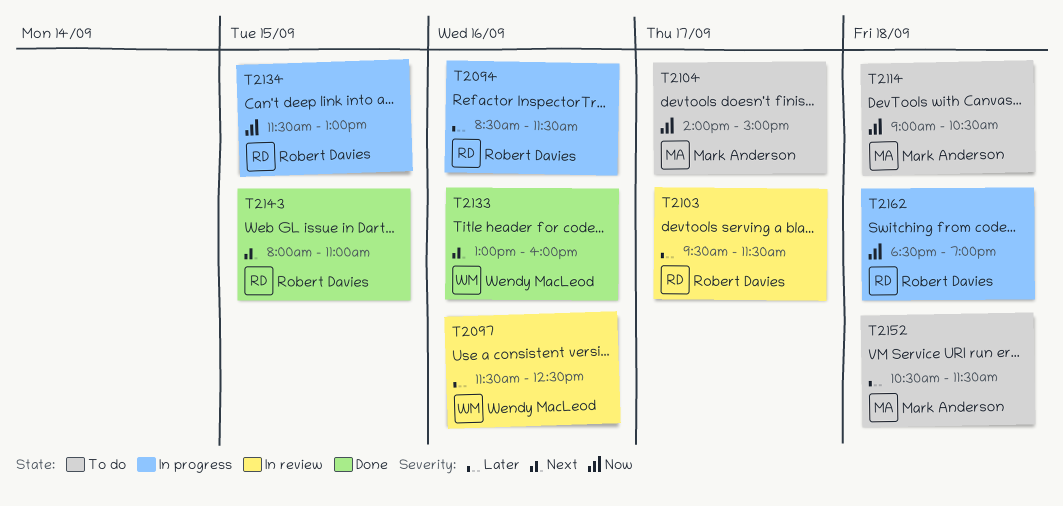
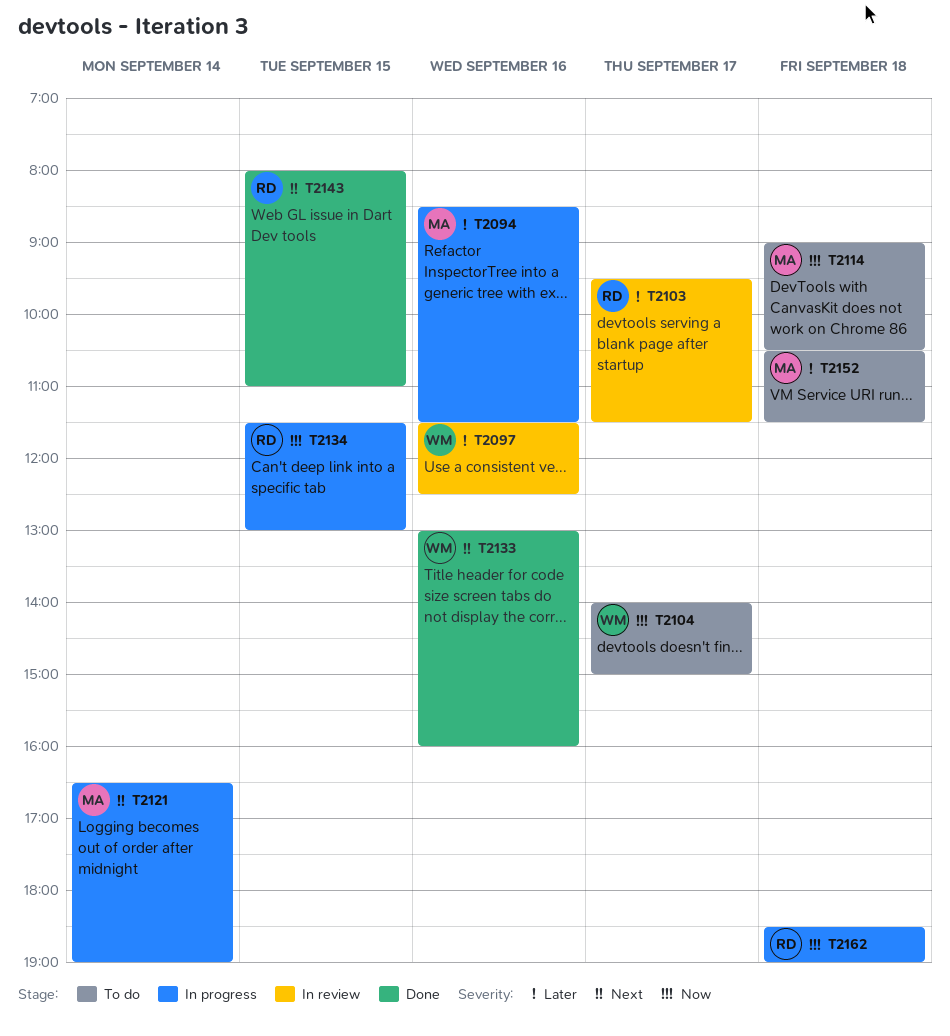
T2094, owner: Robert Davies -> Mark Anderson
T2104, owner: Mark Anderson -> Wendy MacLeod
T2121: none -> present

